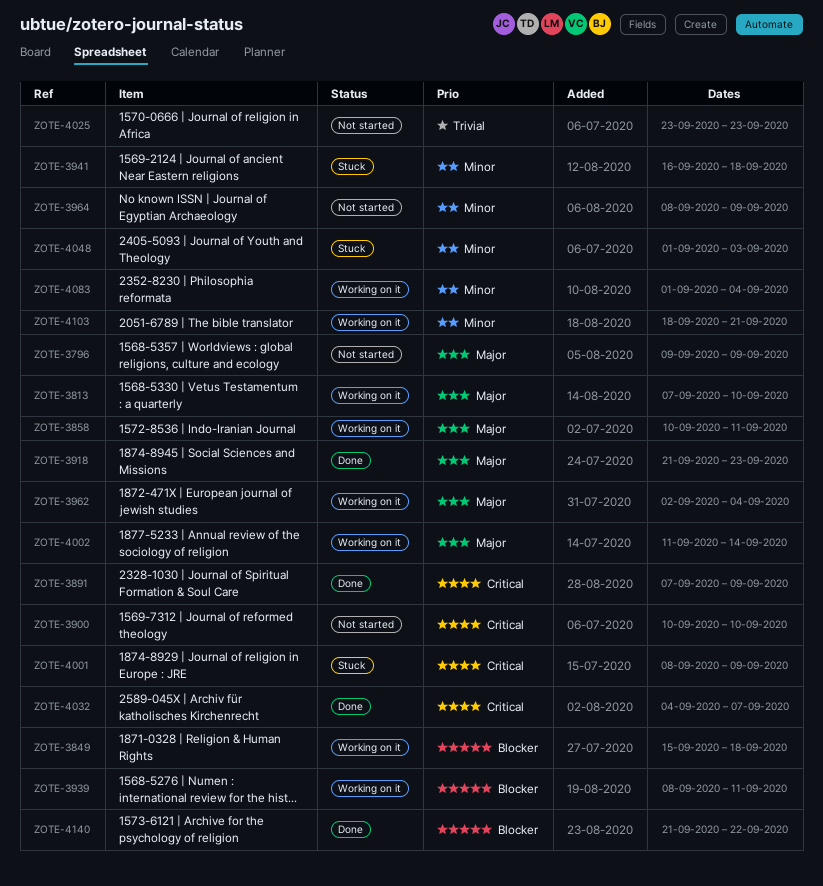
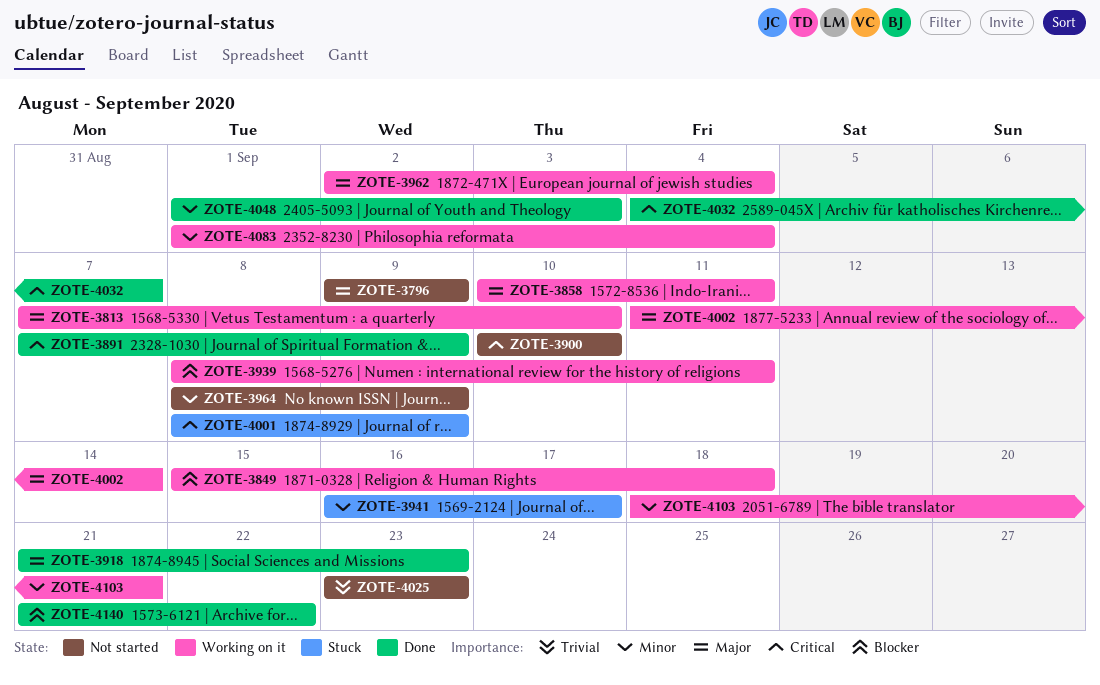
ZOTE-3941, due: Sep 18 -> Sep 17
ZOTE-4048, status: Stuck -> Done

